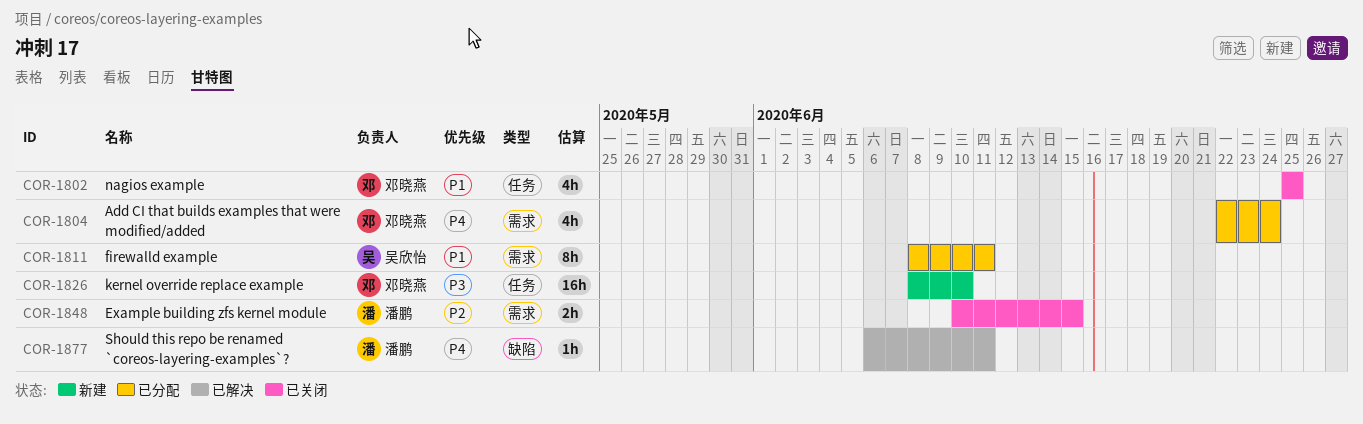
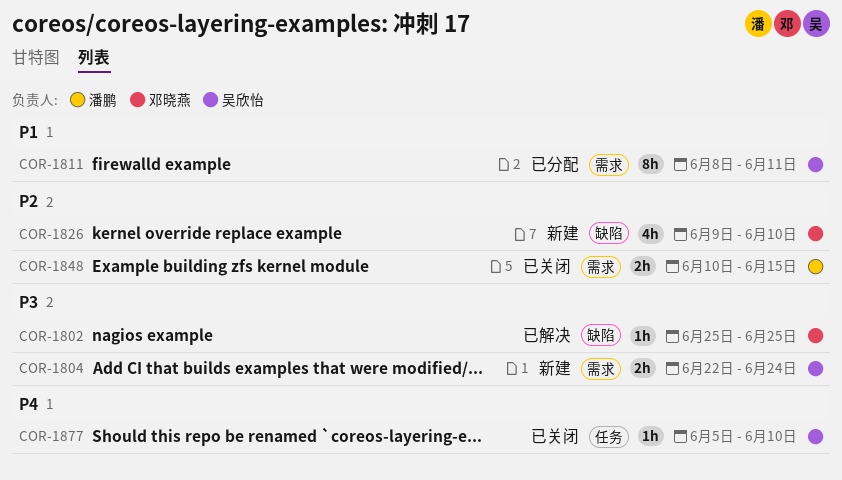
COR-1802, status: 已关闭 -> 已解决
COR-1802, priority: P1 -> P3
COR-1802, label: 任务 -> 缺陷
COR-1802, estimate: 4h -> 1h
COR-1804, status: 已分配 -> 新建
COR-1804, owner: 邓晓燕 -> 吴欣怡
COR-1804, priority: P4 -> P3
COR-1804, estimate: 4h -> 2h
COR-1826, priority: P3 -> P2
COR-1826, label: 任务 -> 缺陷
COR-1826, estimate: 16h -> 4h
COR-1826, start: Jun 8 -> Jun 9
COR-1877, status: 已解决 -> 已关闭
COR-1877, owner: 潘鹏 -> 吴欣怡
COR-1877, label: 缺陷 -> 任务
COR-1877, start: Jun 6 -> Jun 5
COR-1877, due: Jun 11 -> Jun 10

